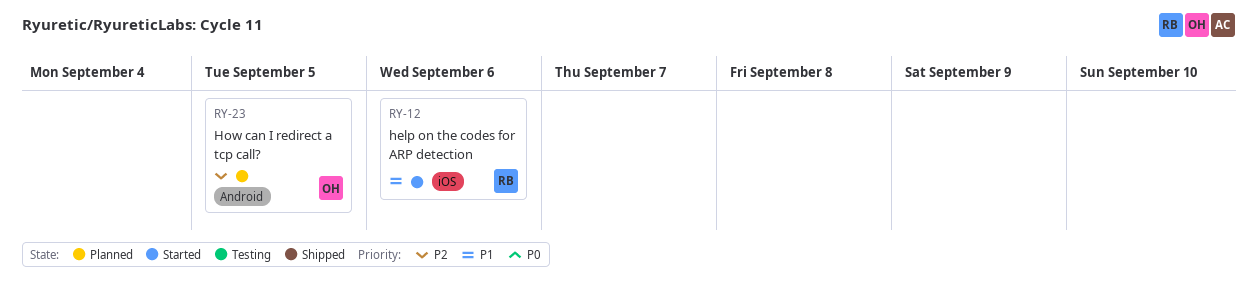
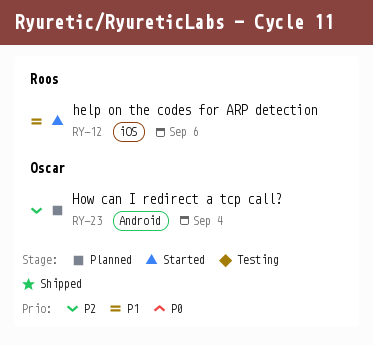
RY-23, due: Sep 5 -> Sep 4

